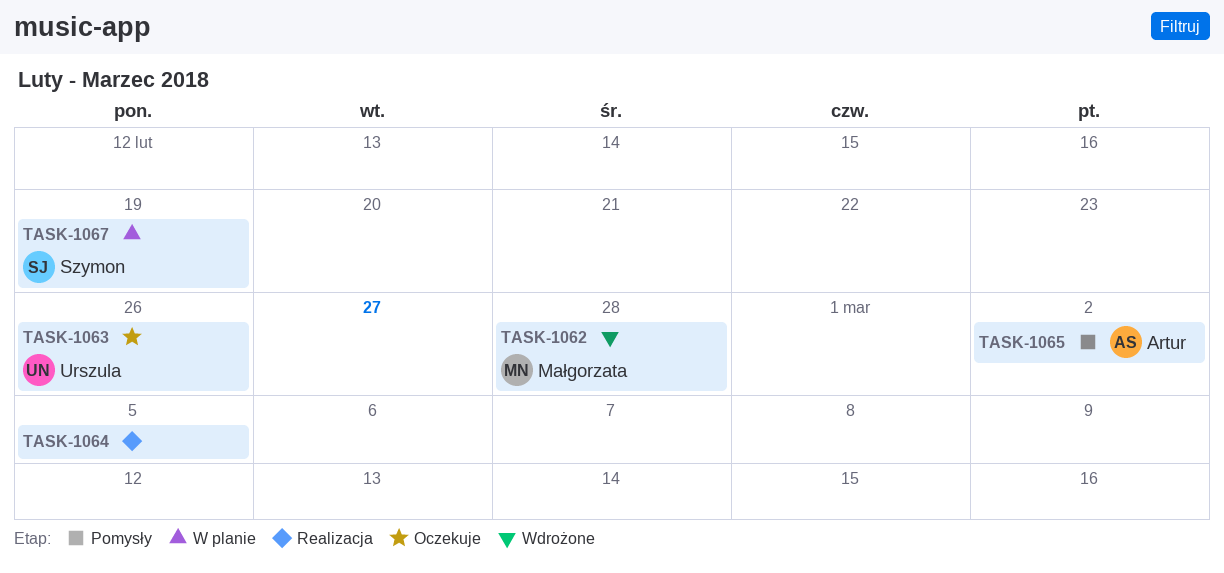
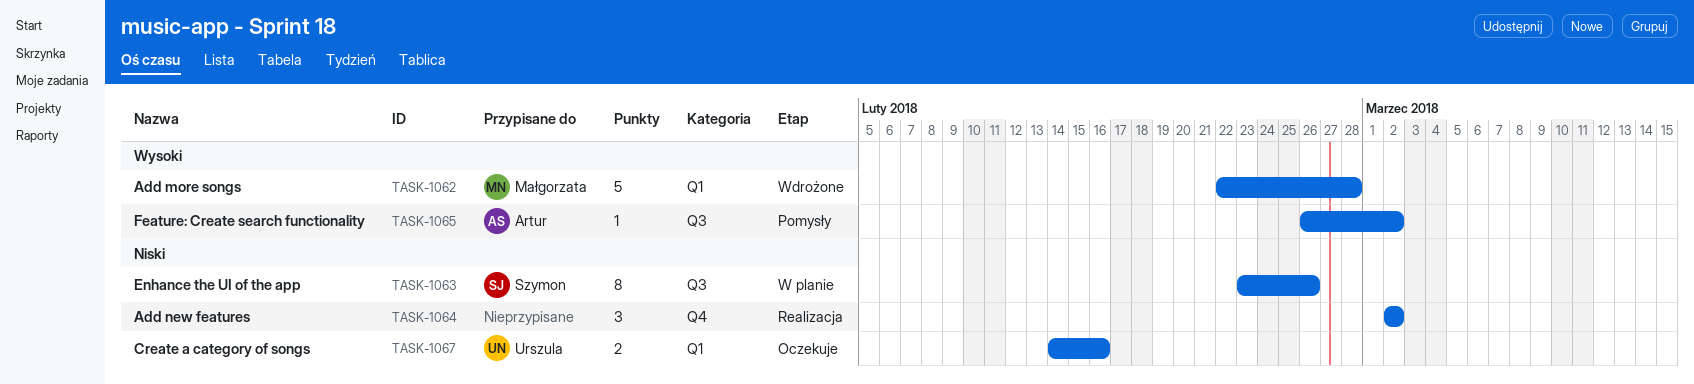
TASK-1063, status: Oczekuje -> W planie
TASK-1063, owner: Urszula -> Szymon
TASK-1064, due: Mar 5 -> Mar 2
TASK-1067, status: W planie -> Oczekuje
TASK-1067, owner: Szymon -> Urszula
TASK-1067, due: Feb 19 -> Feb 16

